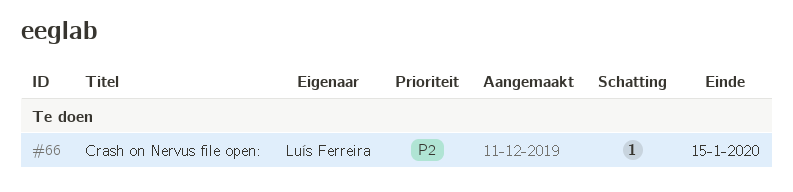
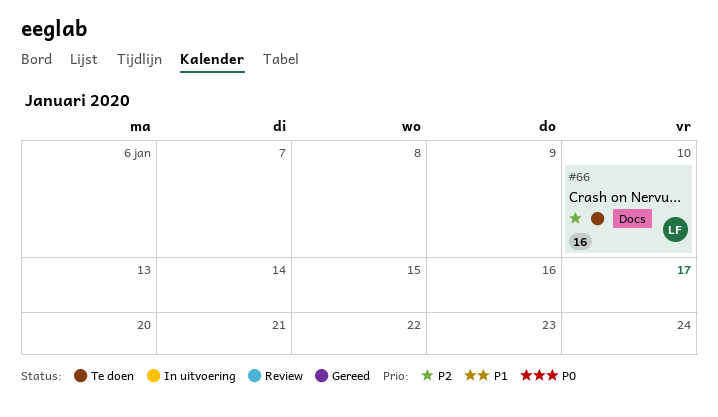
#66, estimate: 1 -> 16
#66, due: Jan 15 -> Jan 10

